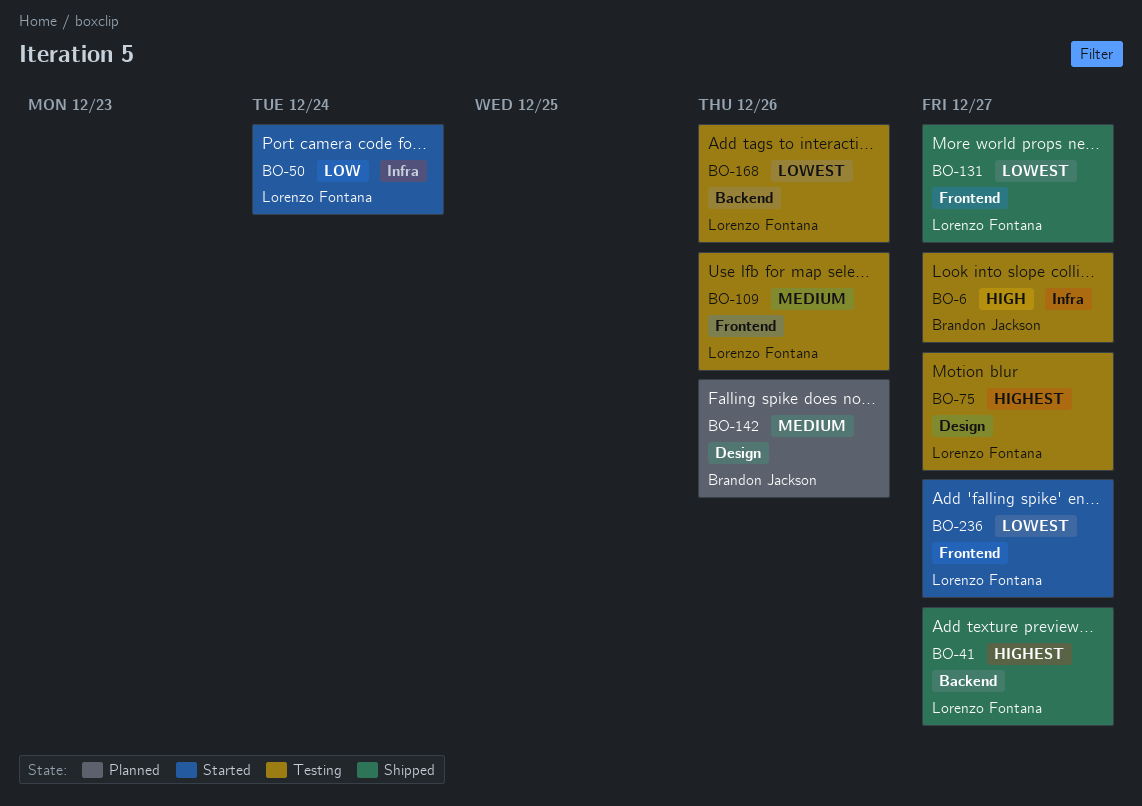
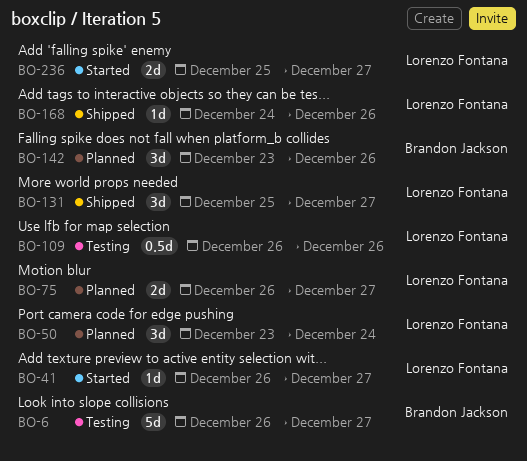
BO-41, status: Shipped -> Started
BO-50, status: Started -> Planned
BO-75, status: Testing -> Planned
BO-168, status: Testing -> Shipped

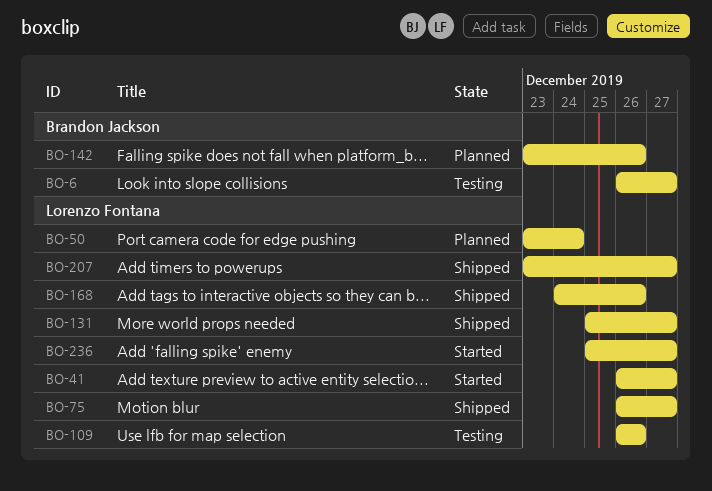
BO-75, status: Planned -> Shipped
BO-207: none -> present

